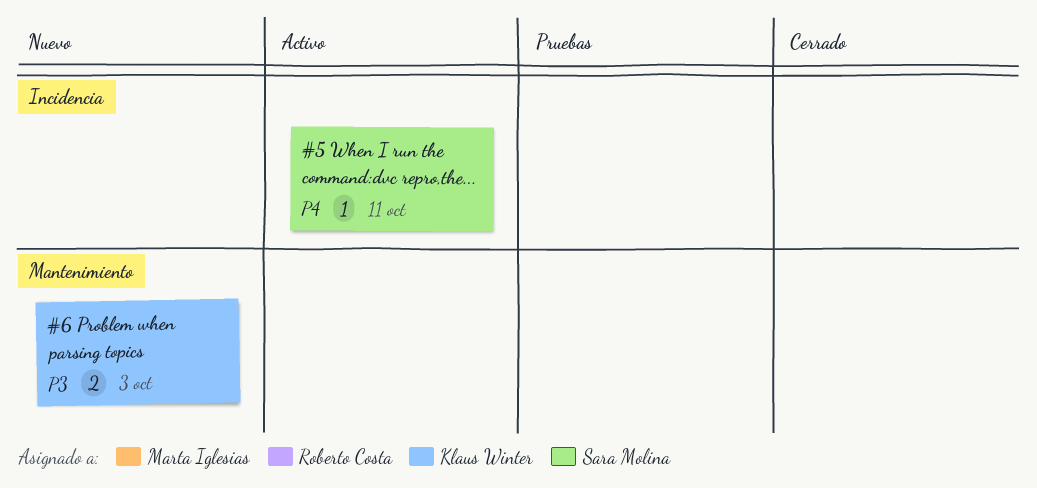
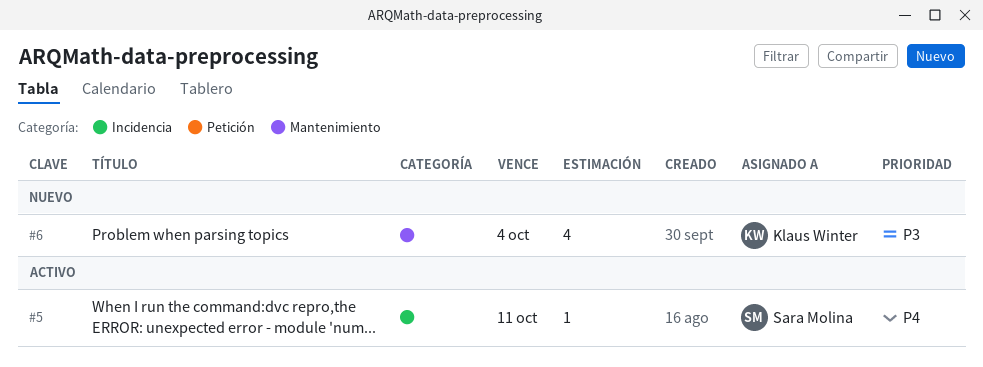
#6, estimate: 2 -> 4
#6, due: Oct 3 -> Oct 4

